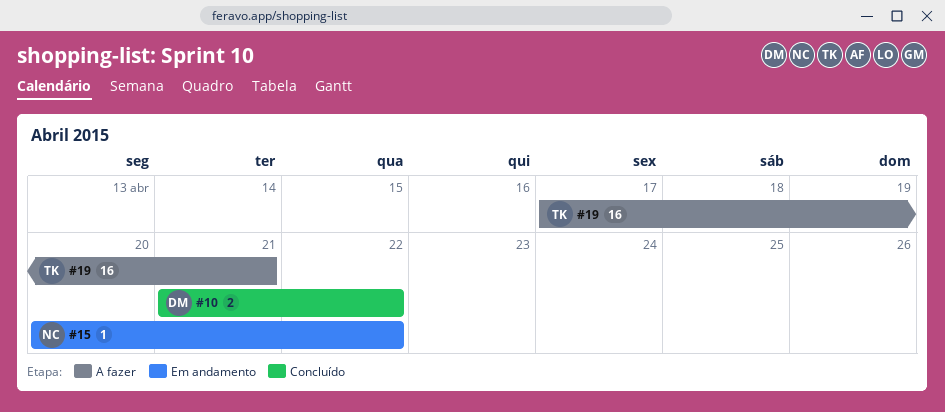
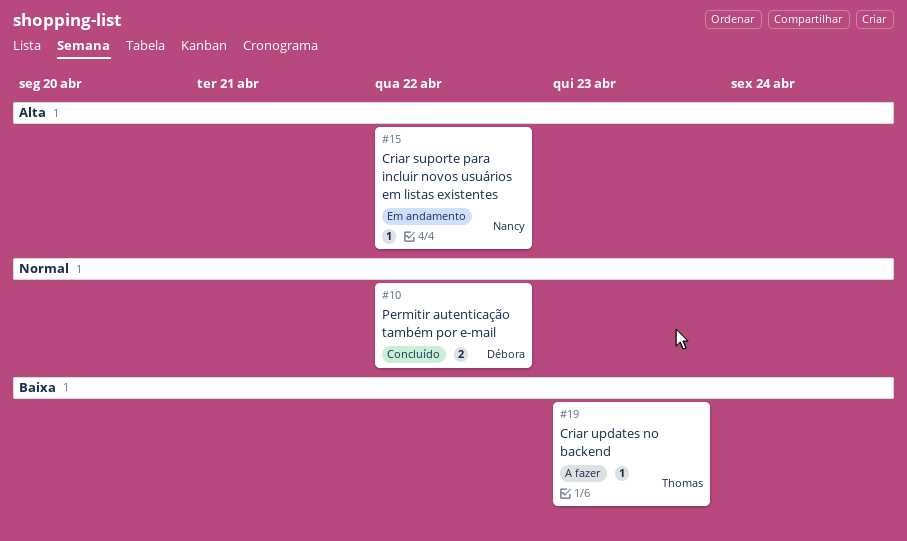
#19, estimate: 16 -> 1
#19, due: Apr 21 -> Apr 23

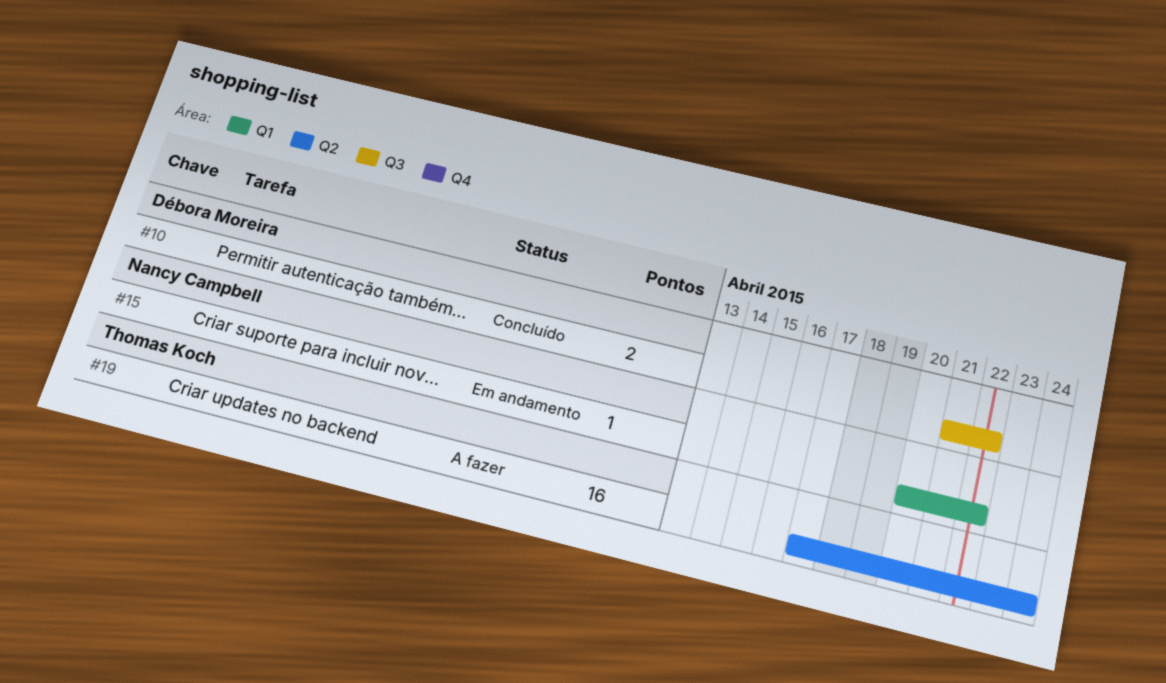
#19, estimate: 1 -> 16
#19, due: Apr 23 -> Apr 24

